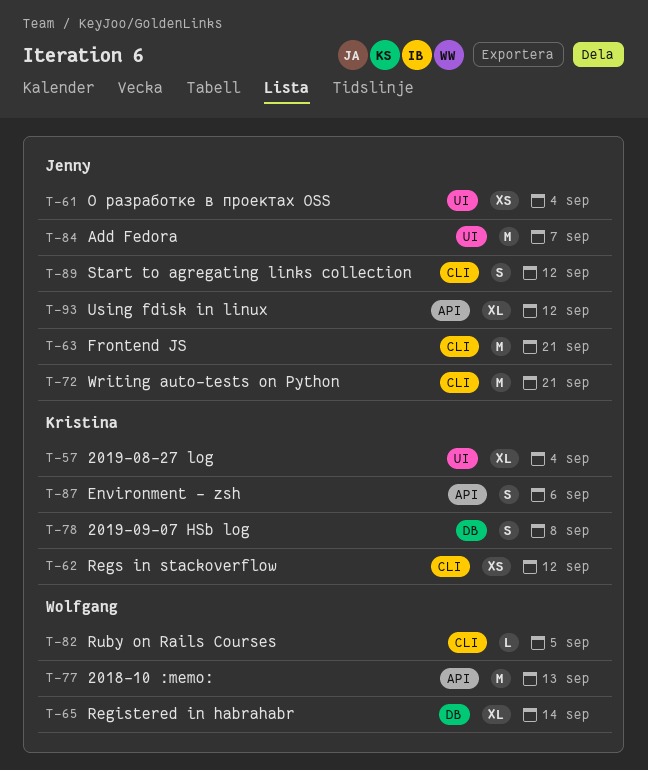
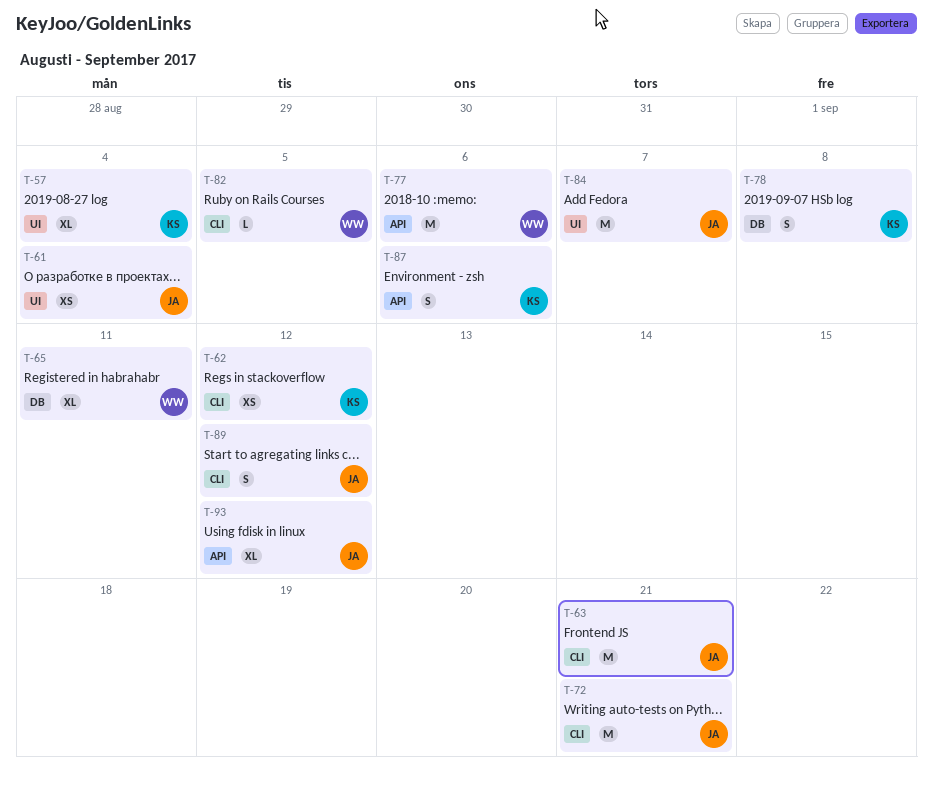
T-65, due: Sep 14 -> Sep 11
T-77, due: Sep 13 -> Sep 6

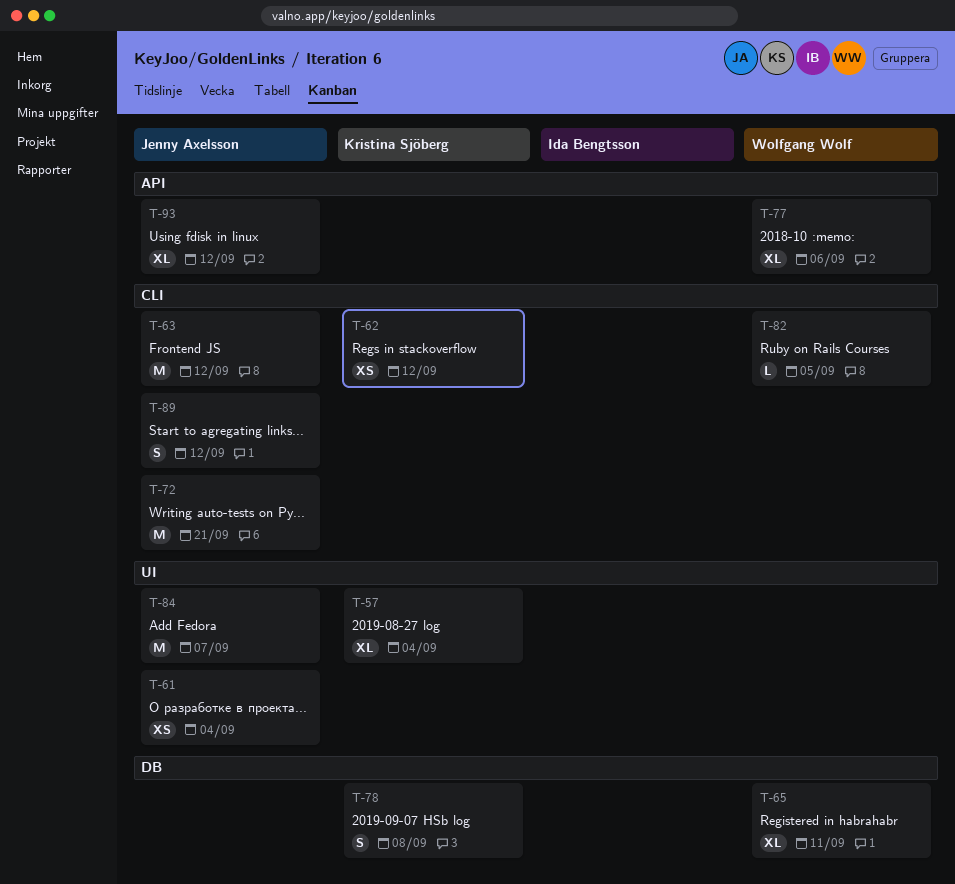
T-63, due: Sep 21 -> Sep 12
T-77, estimate: M -> XL
T-87: present -> none

